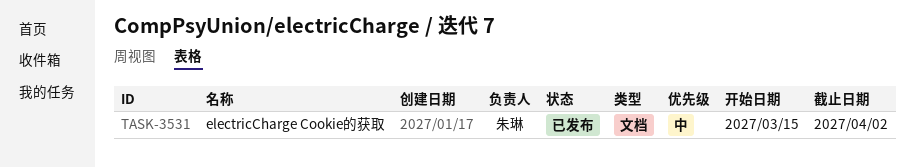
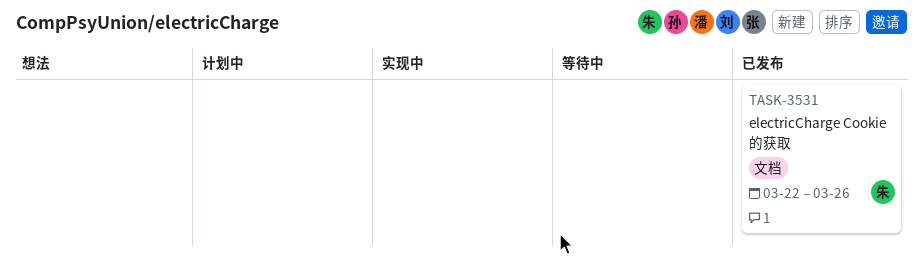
TASK-3531, start: Mar 15 -> Mar 22
TASK-3531, due: Apr 2 -> Mar 26

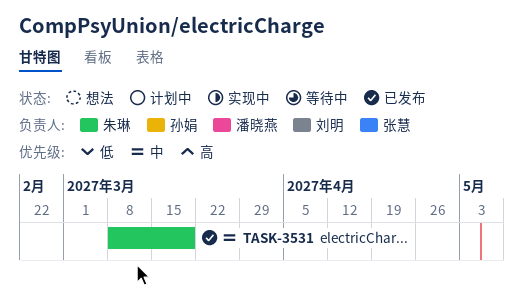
TASK-3531, start: Mar 22 -> Mar 8
TASK-3531, due: Mar 26 -> Mar 19

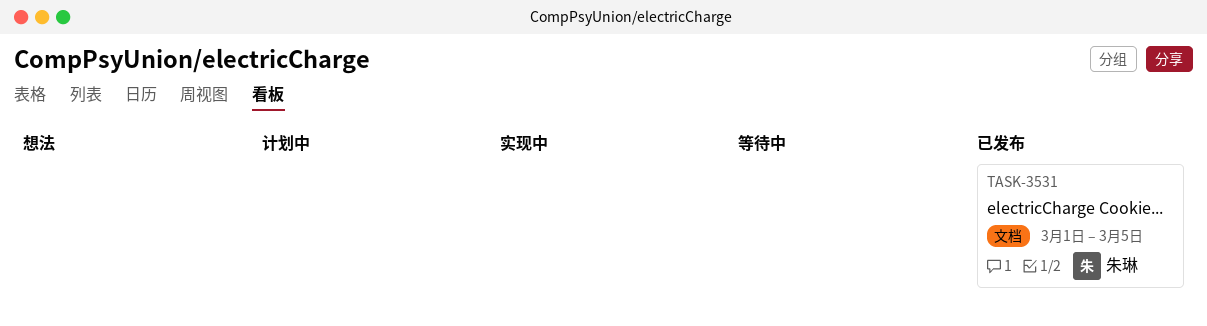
TASK-3531, start: Mar 8 -> Mar 1
TASK-3531, due: Mar 19 -> Mar 5

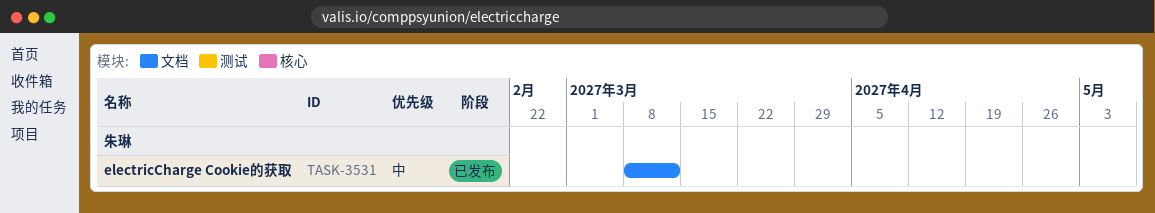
TASK-3531, start: Mar 1 -> Mar 8
TASK-3531, due: Mar 5 -> Mar 12

